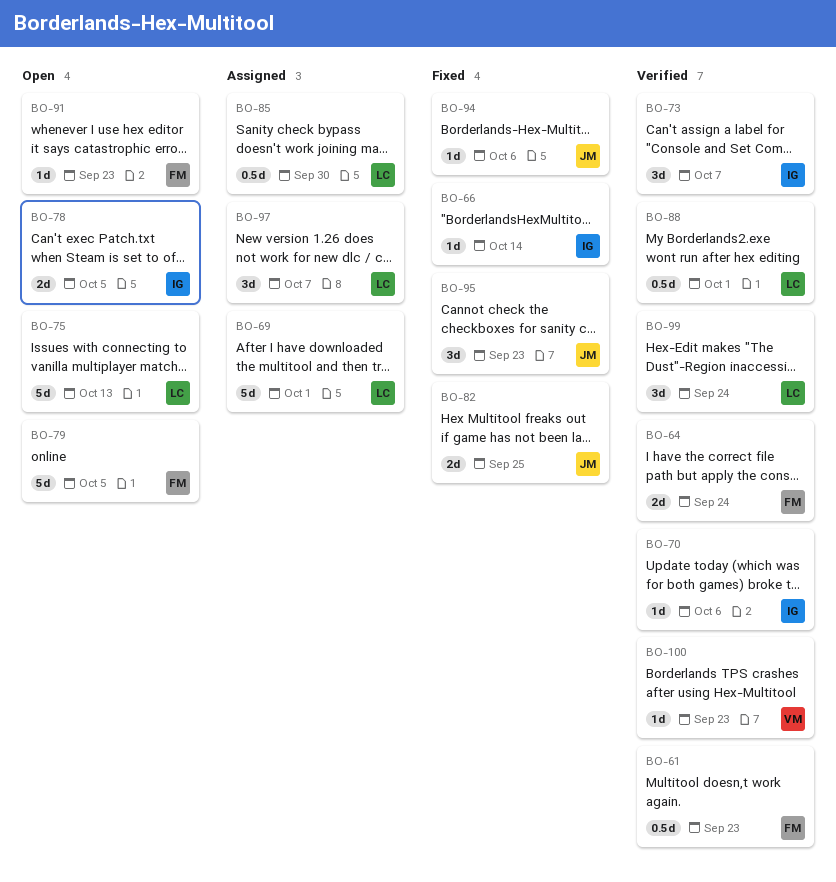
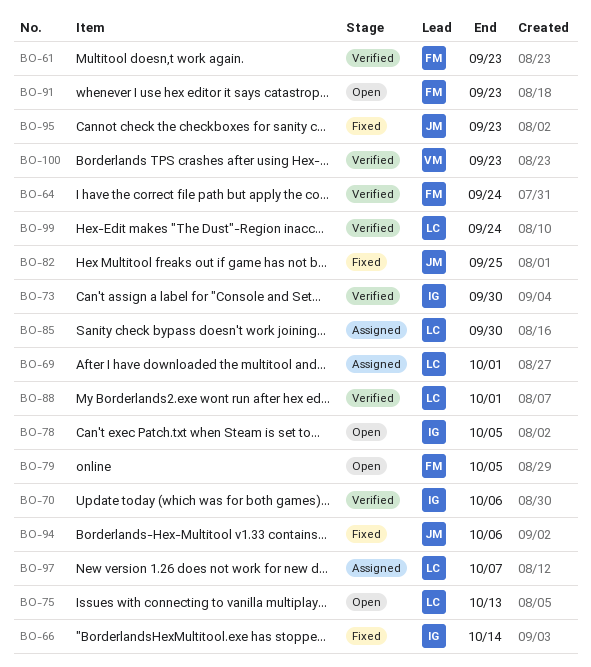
BO-73, due: Oct 7 -> Sep 30

